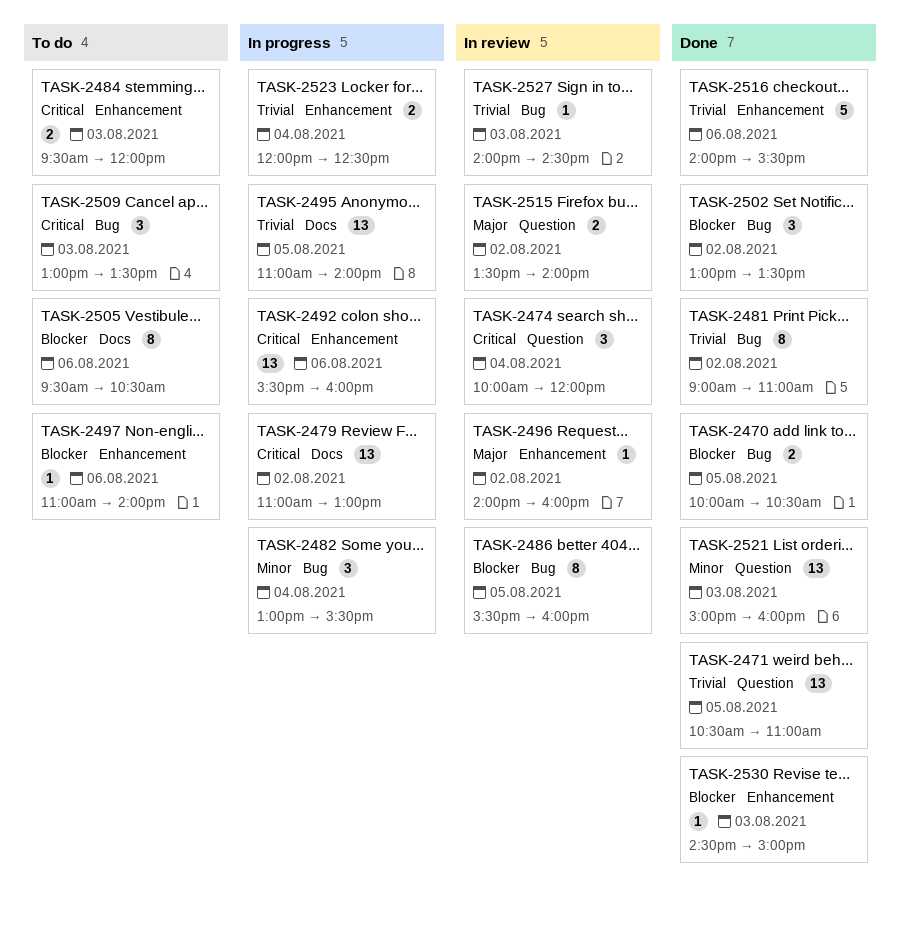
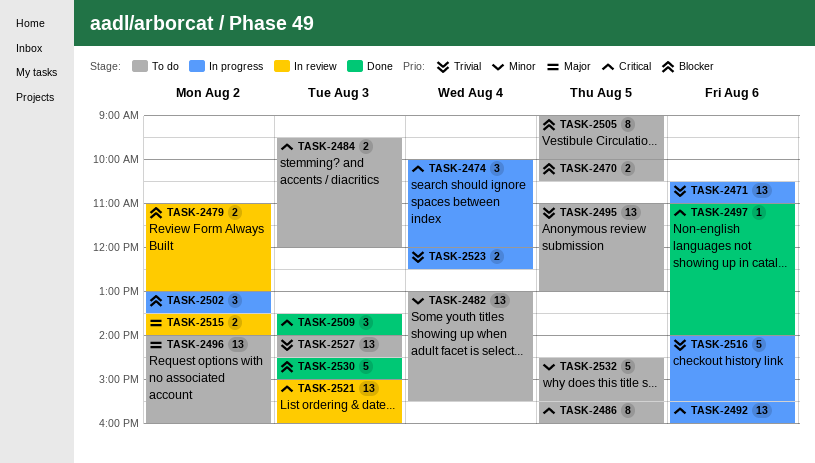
TASK-2470, status: Done -> To do
TASK-2471, status: Done -> In progress
TASK-2471, day: Aug 5 -> Aug 6
TASK-2474, status: In review -> In progress
TASK-2479, status: In progress -> In review
TASK-2479, priority: Critical -> Blocker
TASK-2479, estimate: 13 -> 2
TASK-2481: present -> none
TASK-2482, status: In progress -> To do
TASK-2482, estimate: 3 -> 13
TASK-2486, status: In review -> To do
TASK-2486, priority: Blocker -> Critical
TASK-2495, status: In progress -> To do
TASK-2495, ends: 14:00 -> 13:00
TASK-2496, status: In review -> To do
TASK-2496, estimate: 1 -> 13
TASK-2497, status: To do -> Done
TASK-2497, priority: Blocker -> Critical
TASK-2502, status: Done -> In progress
TASK-2505, day: Aug 6 -> Aug 5
TASK-2505, begins: 09:30 -> 09:00
TASK-2505, ends: 10:30 -> 10:00
TASK-2509, status: To do -> Done
TASK-2509, begins: 13:00 -> 13:30
TASK-2509, ends: 13:30 -> 14:00
TASK-2516, status: Done -> In progress
TASK-2521, status: Done -> In review
TASK-2521, priority: Minor -> Critical
TASK-2527, status: In review -> To do
TASK-2527, estimate: 1 -> 13
TASK-2530, estimate: 1 -> 5
TASK-2532: none -> present

